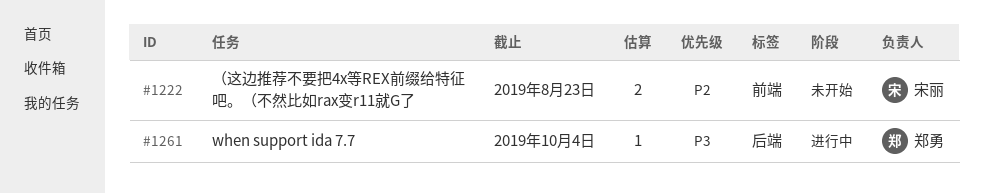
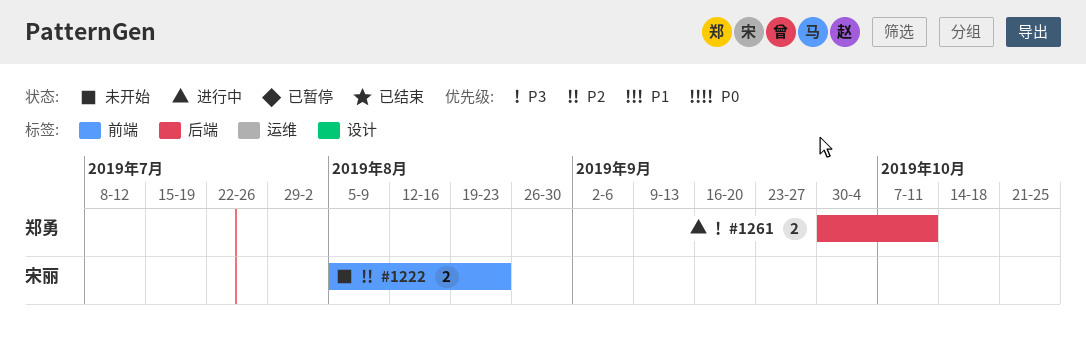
#1261, estimate: 1 -> 2
#1261, due: Oct 4 -> Oct 11

